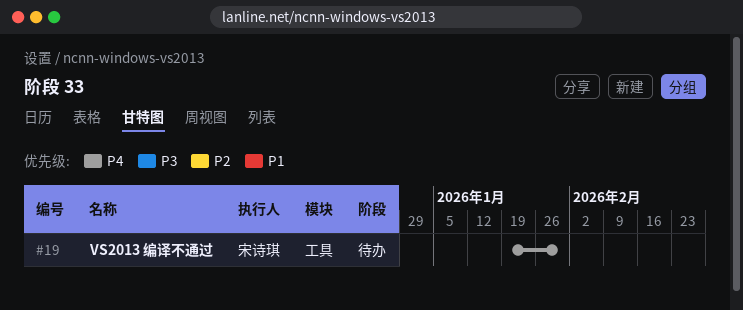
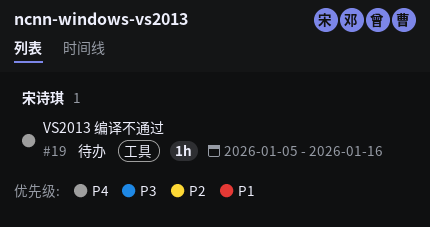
#19, start: Jan 19 -> Jan 5
#19, due: Jan 30 -> Jan 16

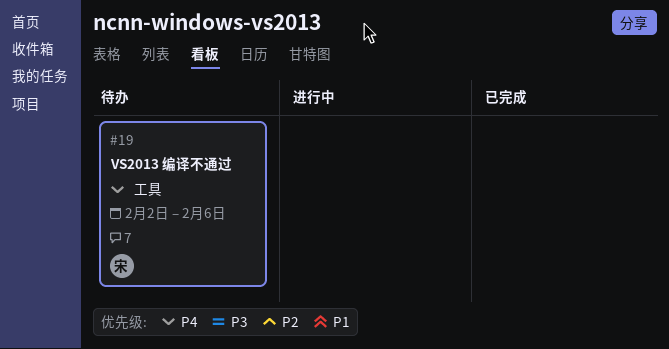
#19, start: Jan 5 -> Feb 2
#19, due: Jan 16 -> Feb 6

